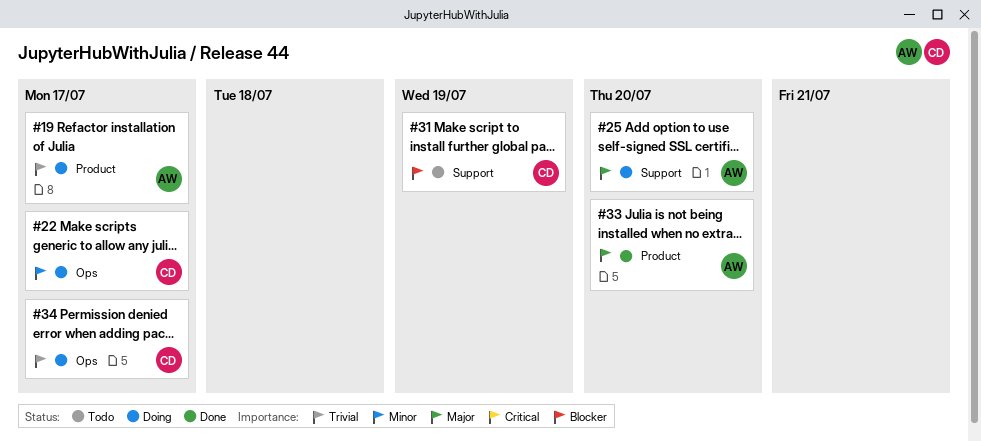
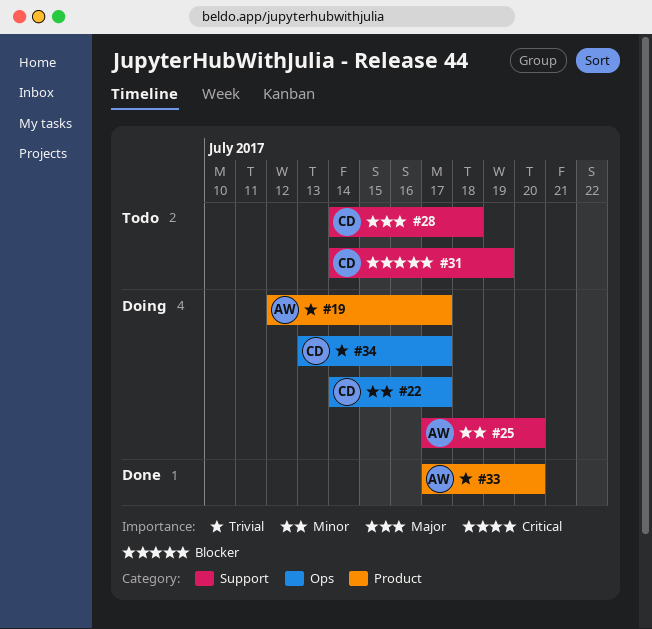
#25, priority: Major -> Minor
#28: none -> present
#33, priority: Major -> Trivial

